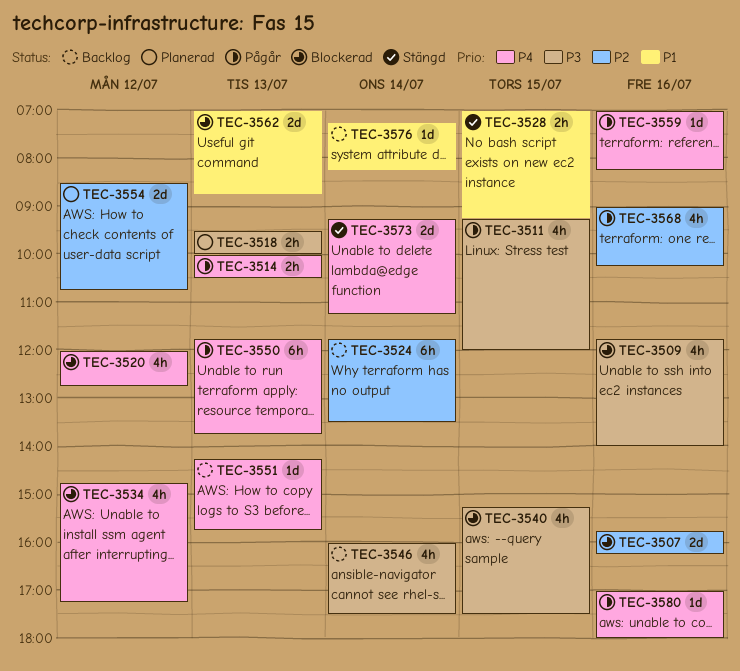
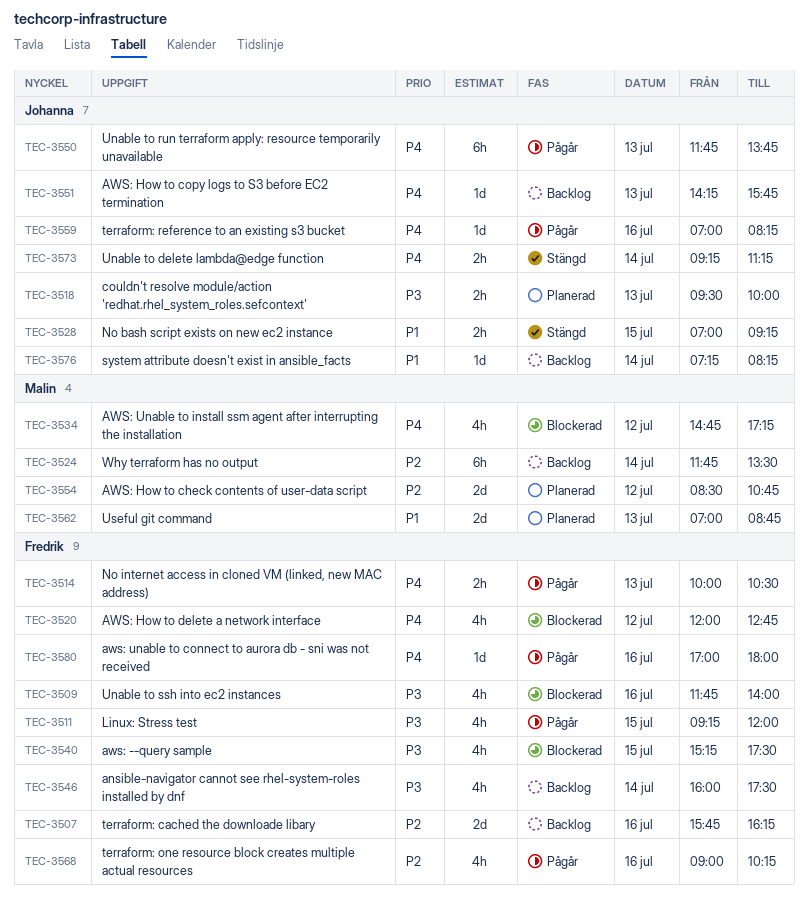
TEC-3507, status: Blockerad -> Backlog
TEC-3562, status: Blockerad -> Planerad
TEC-3573, estimate: 2d -> 2h

